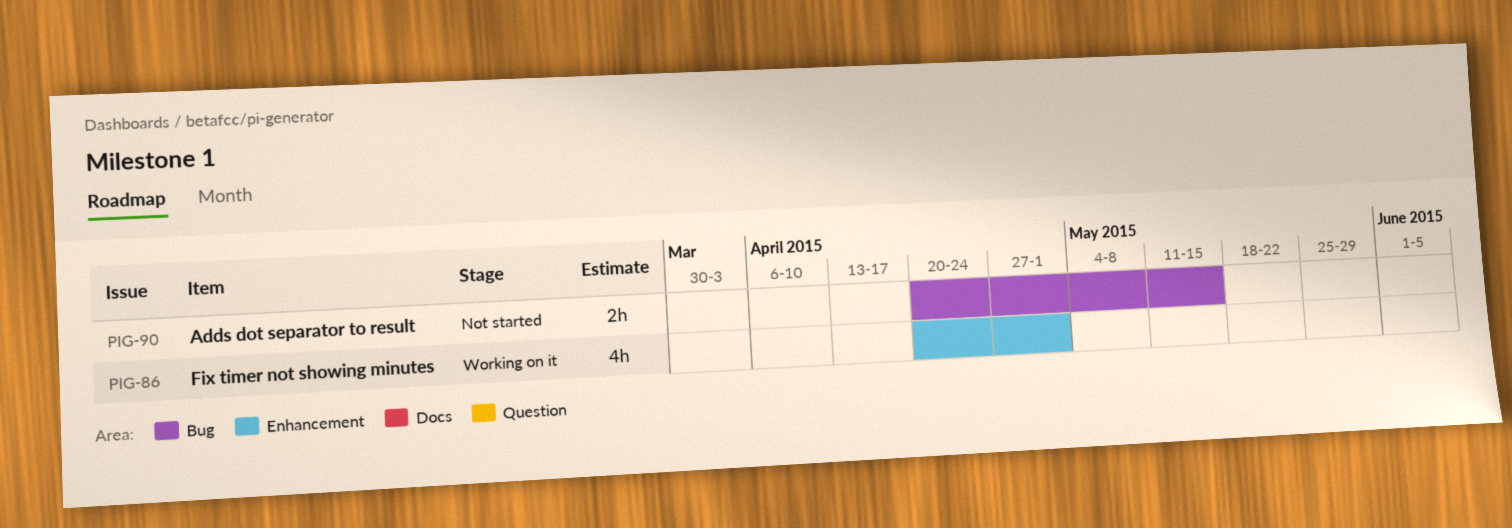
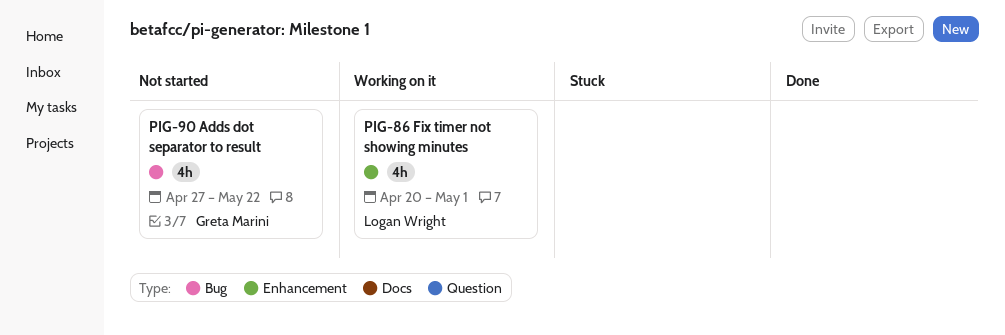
PIG-90, estimate: 2h -> 4h
PIG-90, start: Apr 20 -> Apr 27
PIG-90, due: May 15 -> May 22

